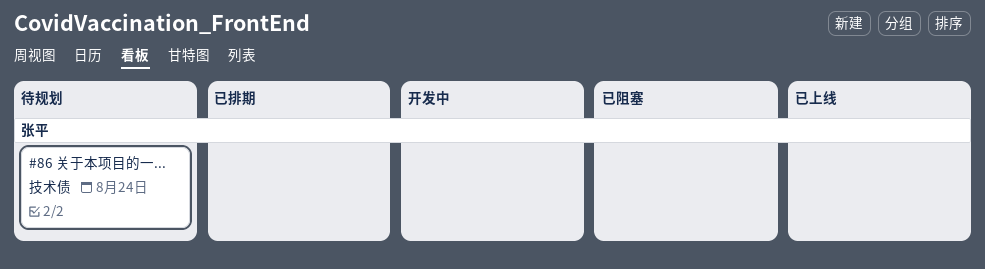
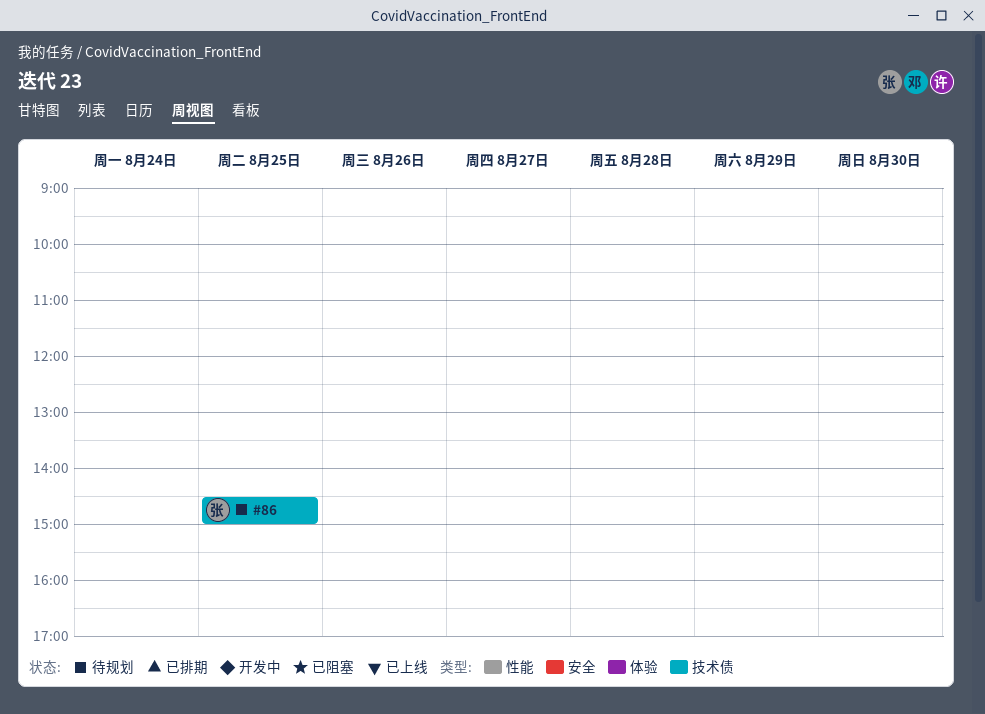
#86, day: Aug 24 -> Aug 25

